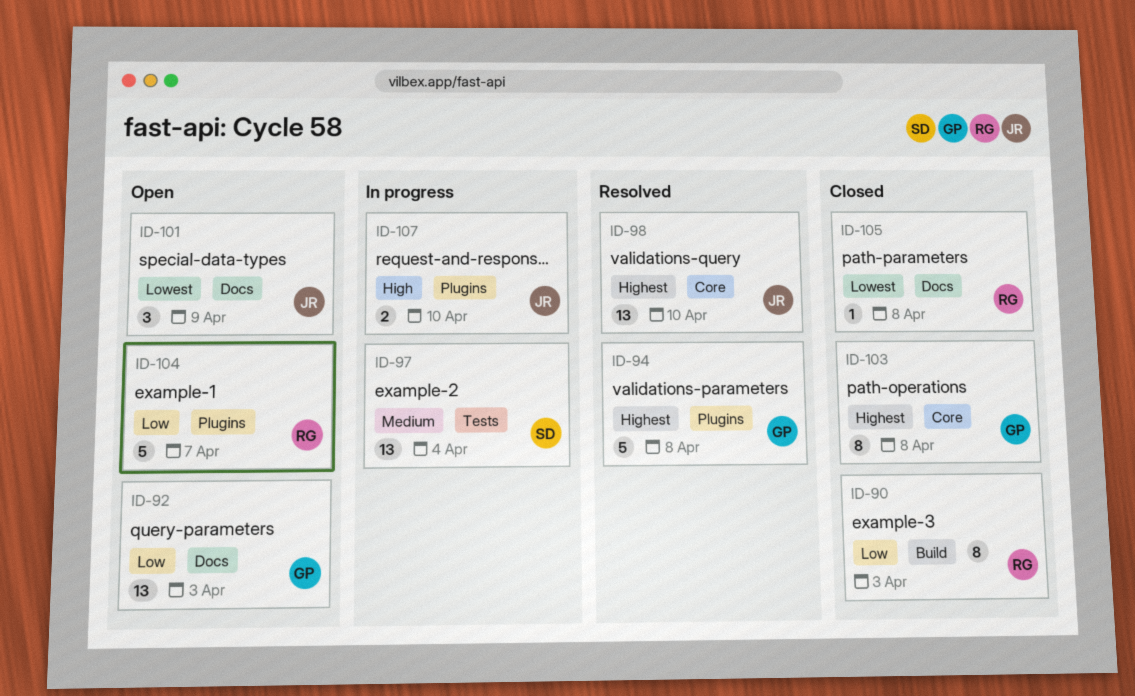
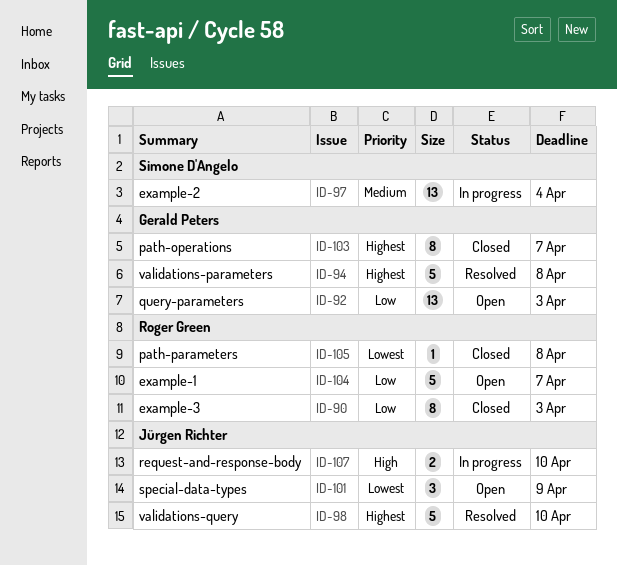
ID-98, estimate: 13 -> 5
ID-103, due: Apr 8 -> Apr 7

